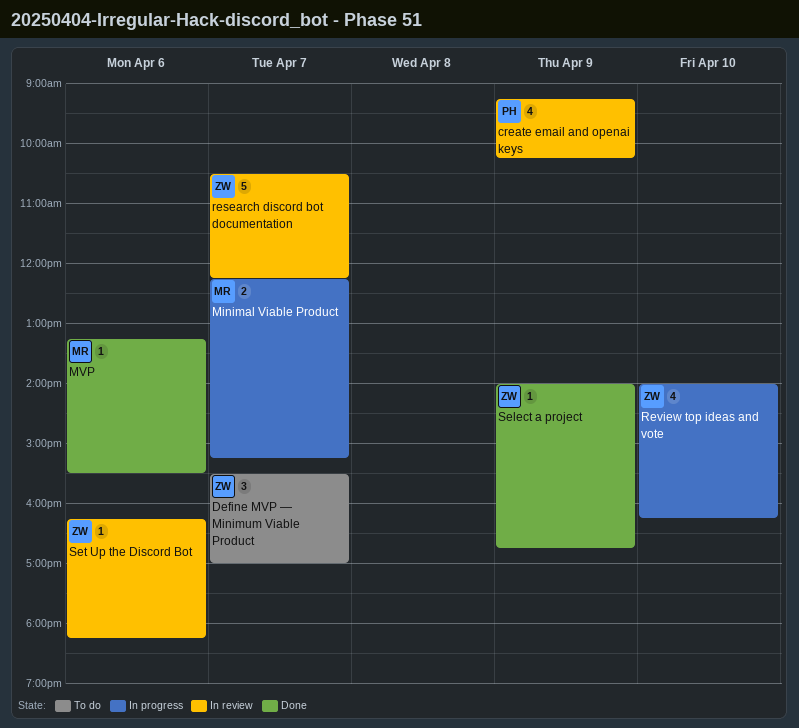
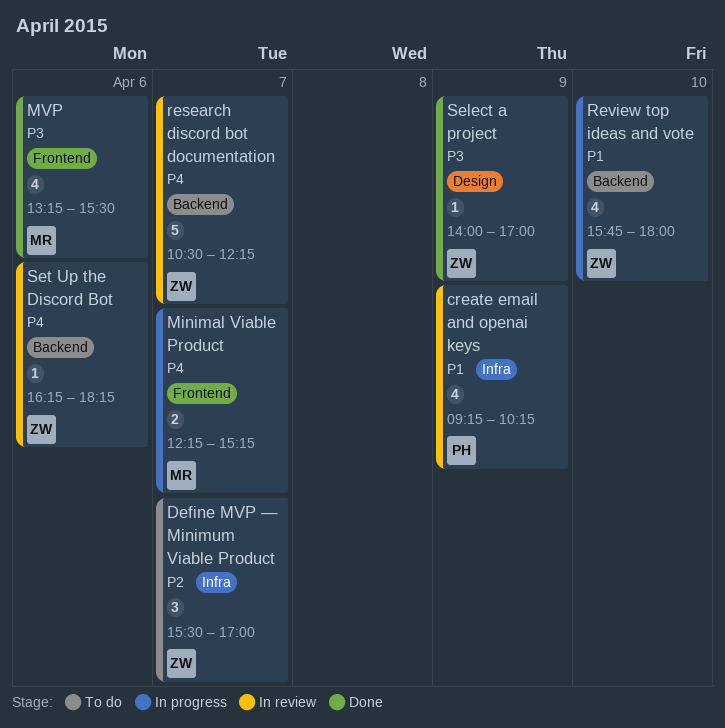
MVP, estimate: 1 -> 4
Review top ideas and vote, begins: 14:00 -> 15:45
Review top ideas and vote, ends: 16:15 -> 18:00
Select a project, ends: 16:45 -> 17:00

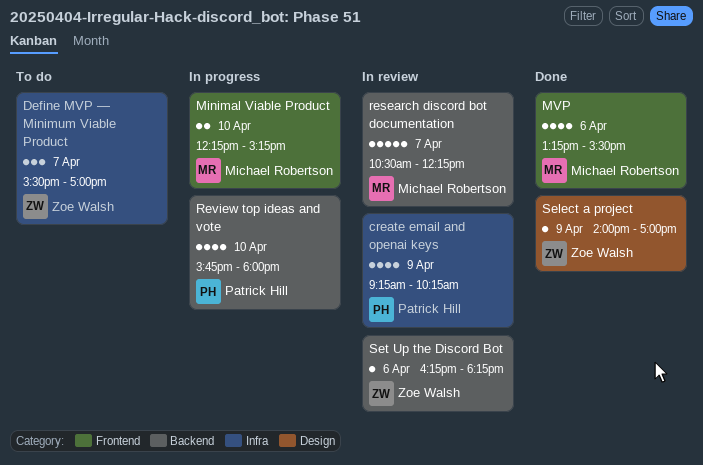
Minimal Viable Product, day: Apr 7 -> Apr 10
research discord bot documentation, owner: Zoe Walsh -> Michael Robertson
Review top ideas and vote, owner: Zoe Walsh -> Patrick Hill

